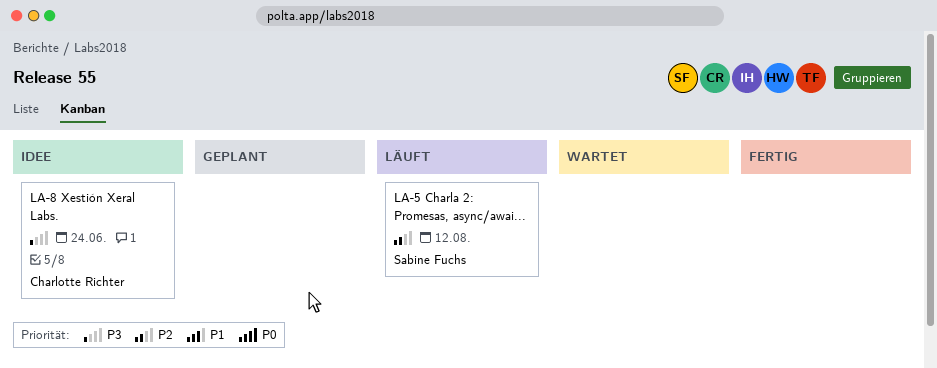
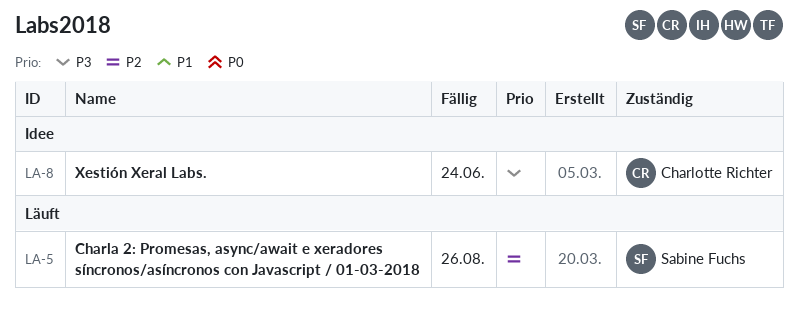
LA-5, due: Aug 12 -> Aug 26

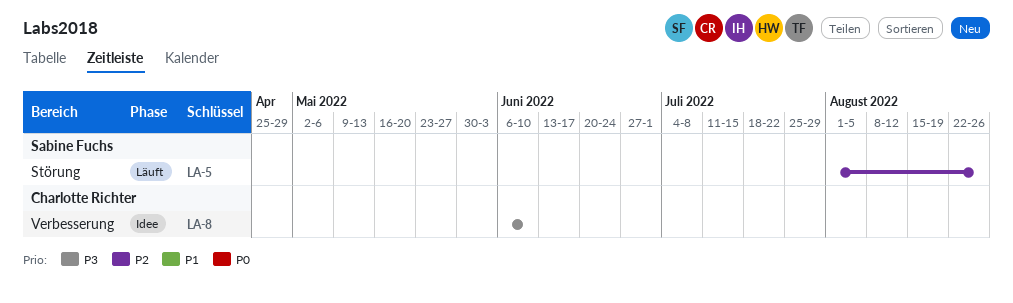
LA-8, due: Jun 24 -> Jun 10

